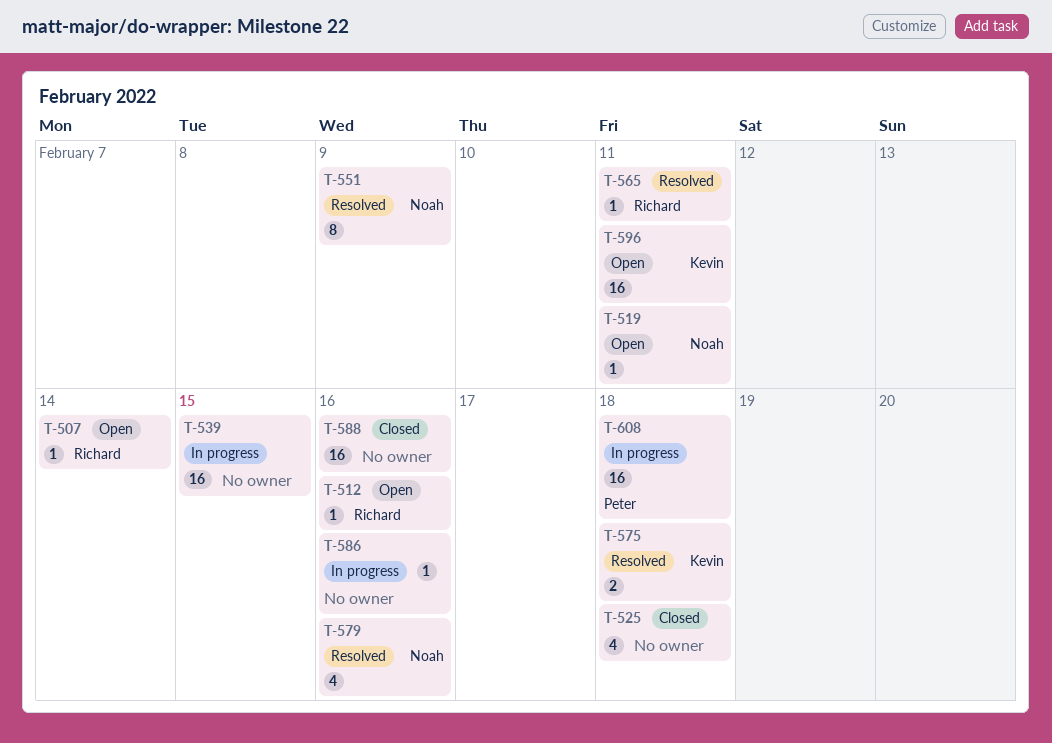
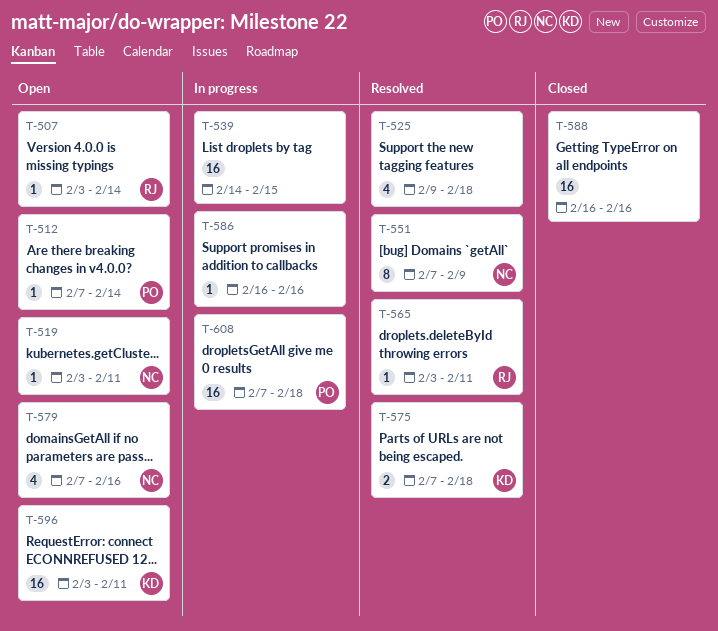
T-512, owner: Richard -> Peter
T-512, due: Feb 16 -> Feb 14
T-525, status: Closed -> Resolved
T-579, status: Resolved -> Open

